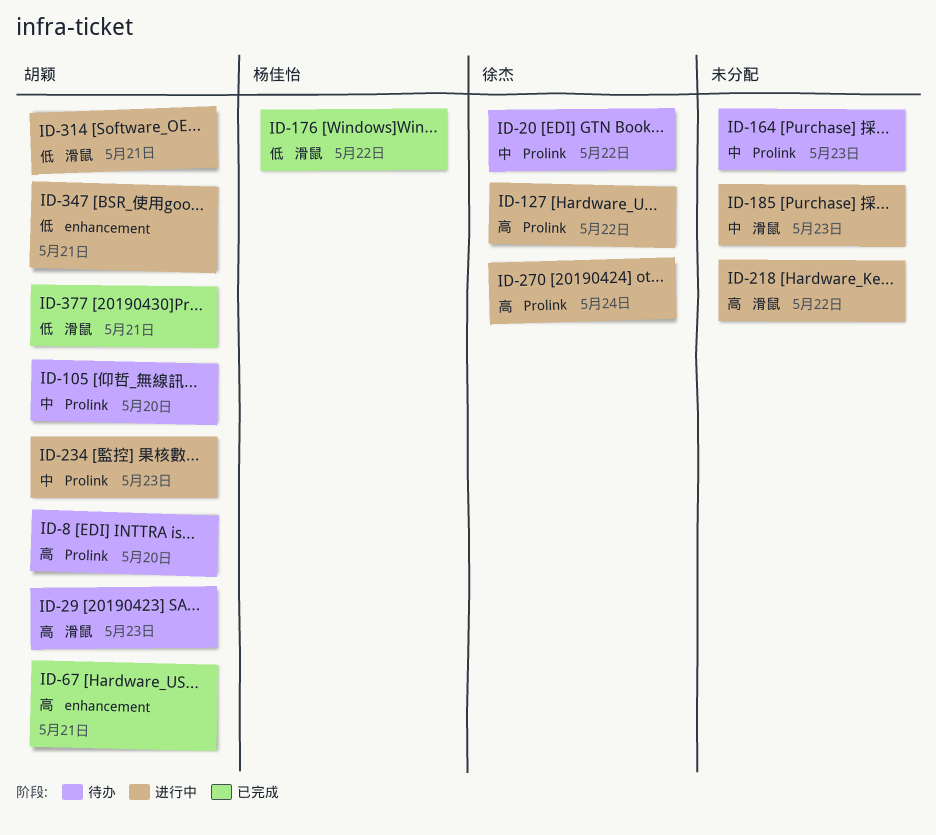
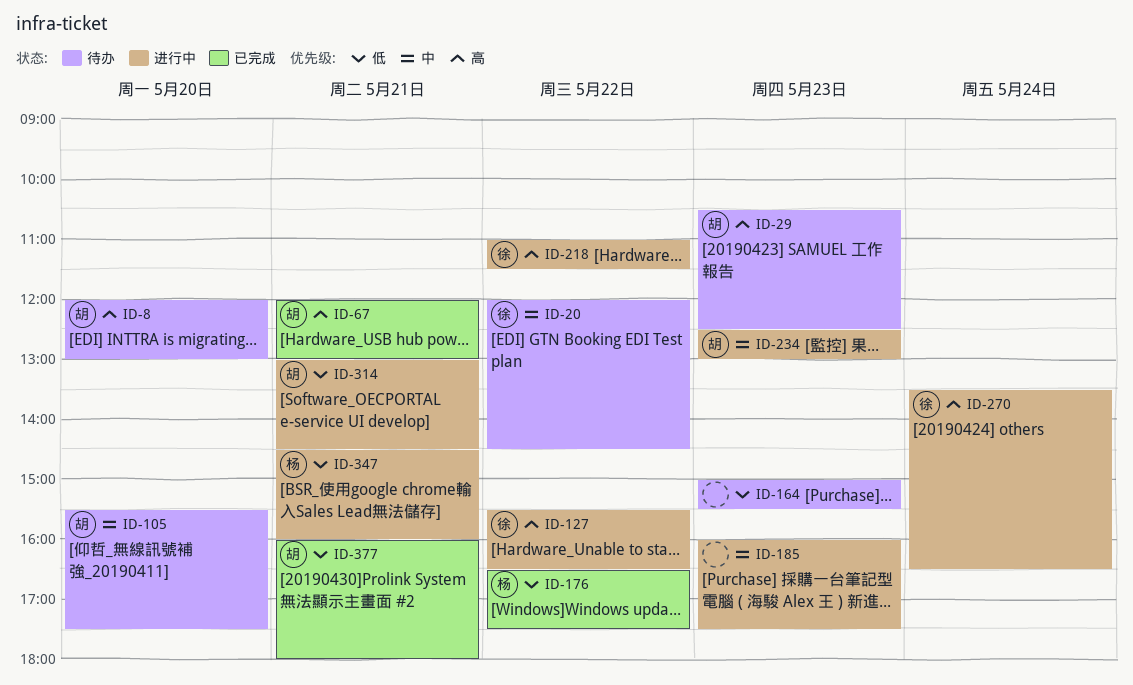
ID-164, priority: 中 -> 低
ID-218, owner: none -> 徐杰
ID-347, owner: 胡颖 -> 杨佳怡

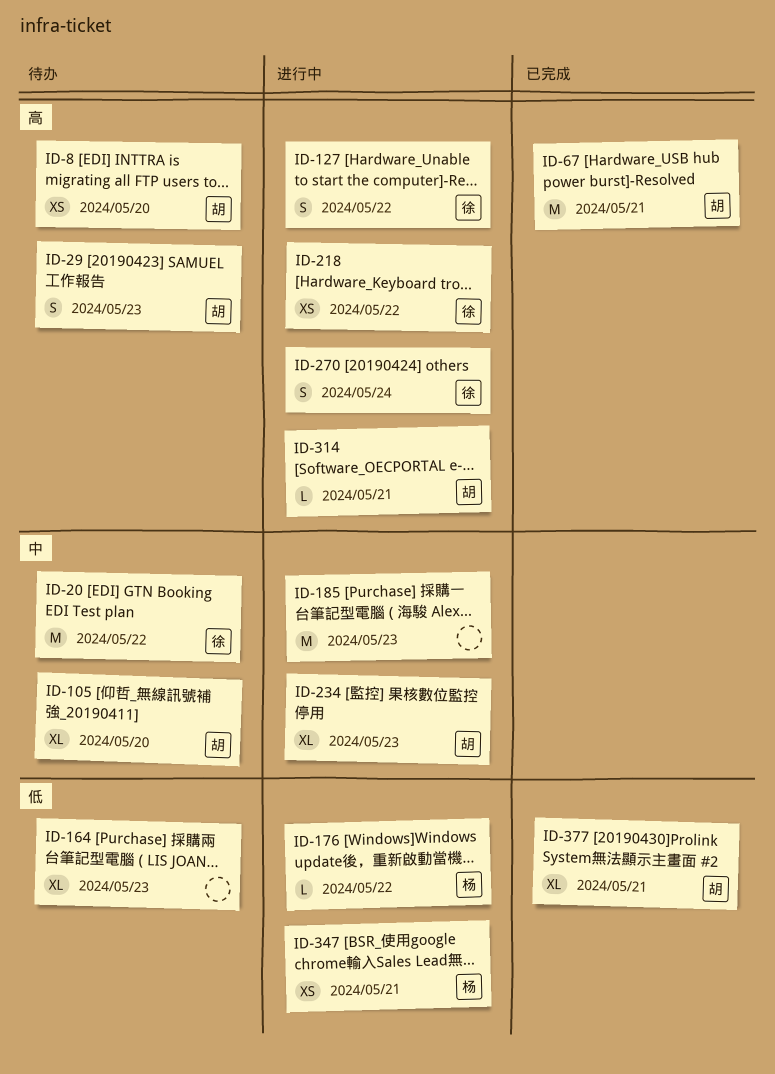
ID-176, status: 已完成 -> 进行中
ID-314, priority: 低 -> 高

